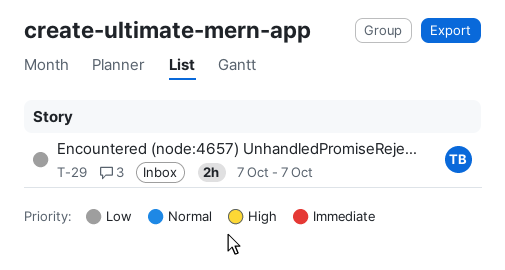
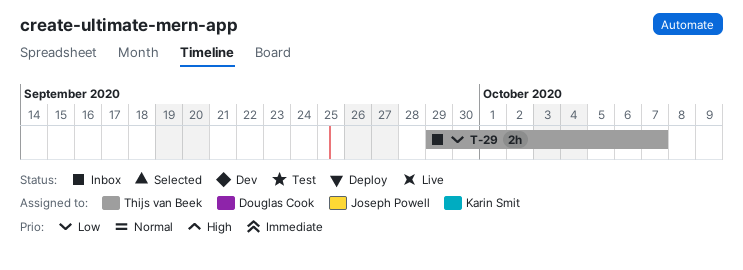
T-29, start: Oct 7 -> Sep 29

